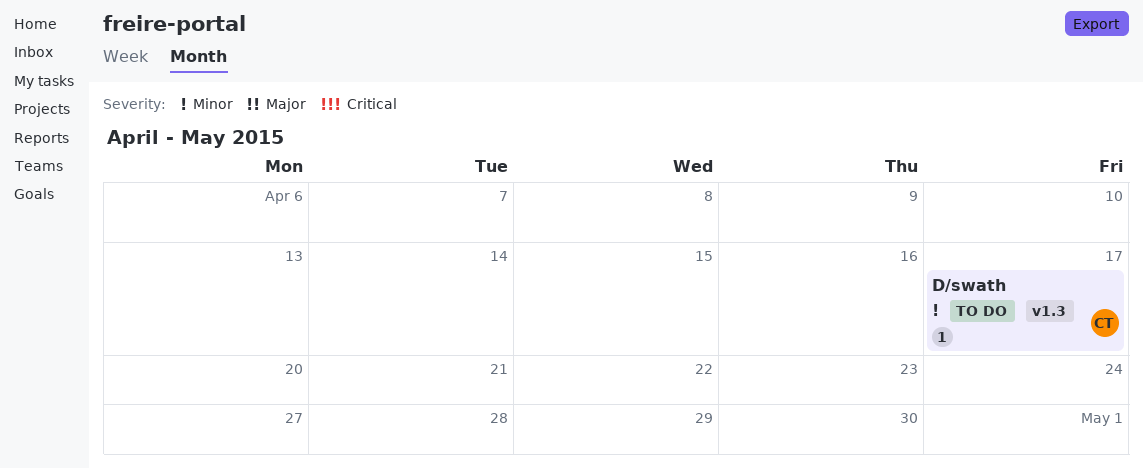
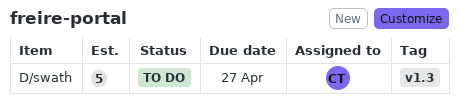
D/swath, estimate: 1 -> 5
D/swath, due: Apr 17 -> Apr 27

